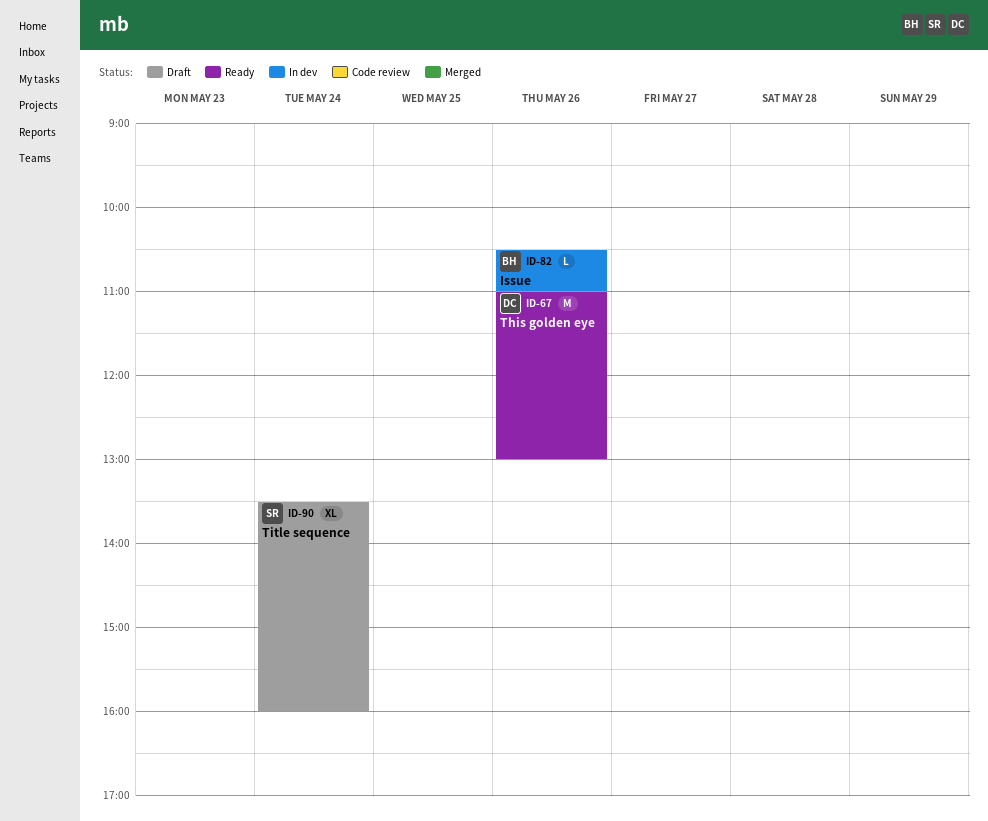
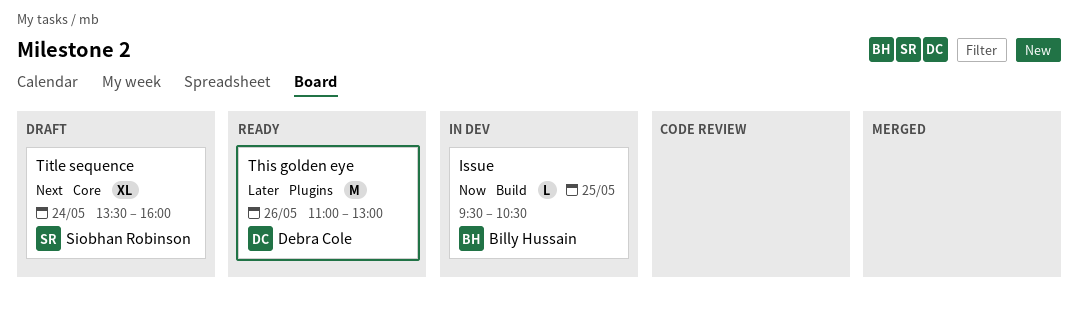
Issue, day: May 26 -> May 25
Issue, begins: 10:30 -> 09:30
Issue, ends: 11:00 -> 10:30

